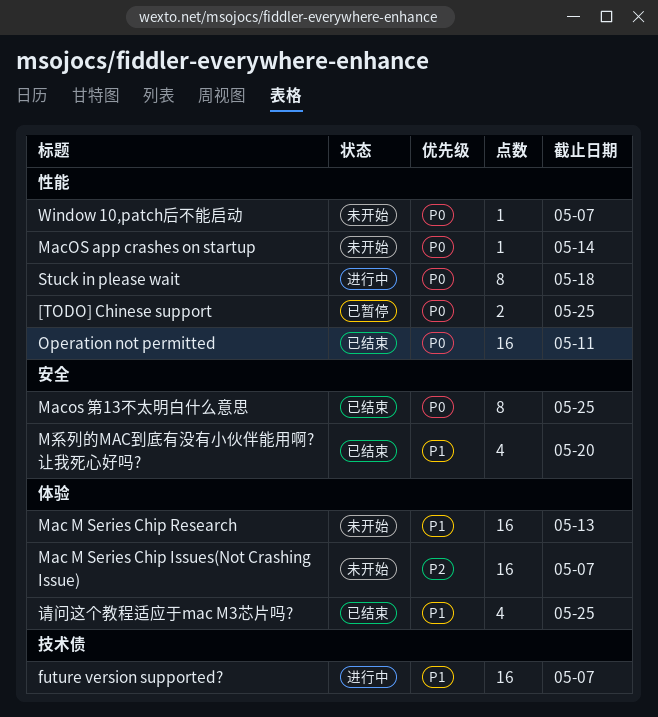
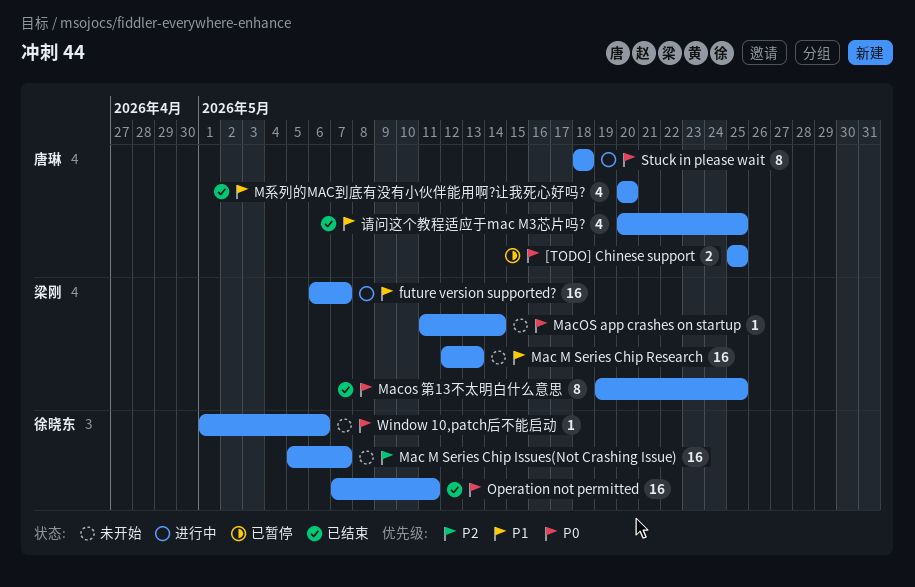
Window 10,patch后不能启动, due: May 7 -> May 6

